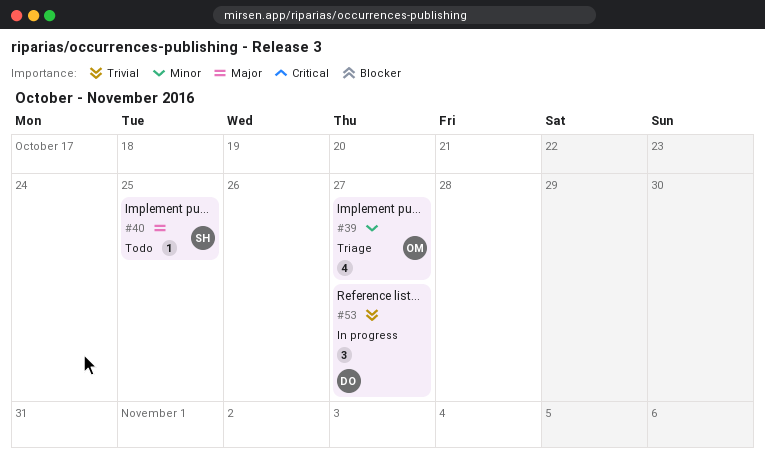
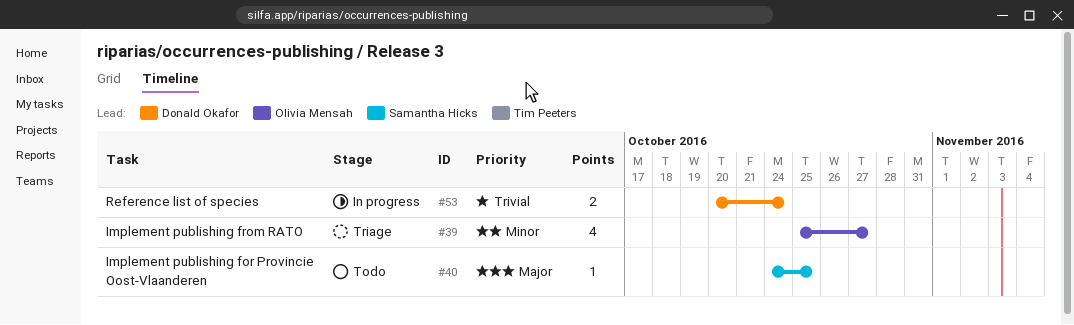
#53, estimate: 3 -> 2
#53, due: Oct 27 -> Oct 24

